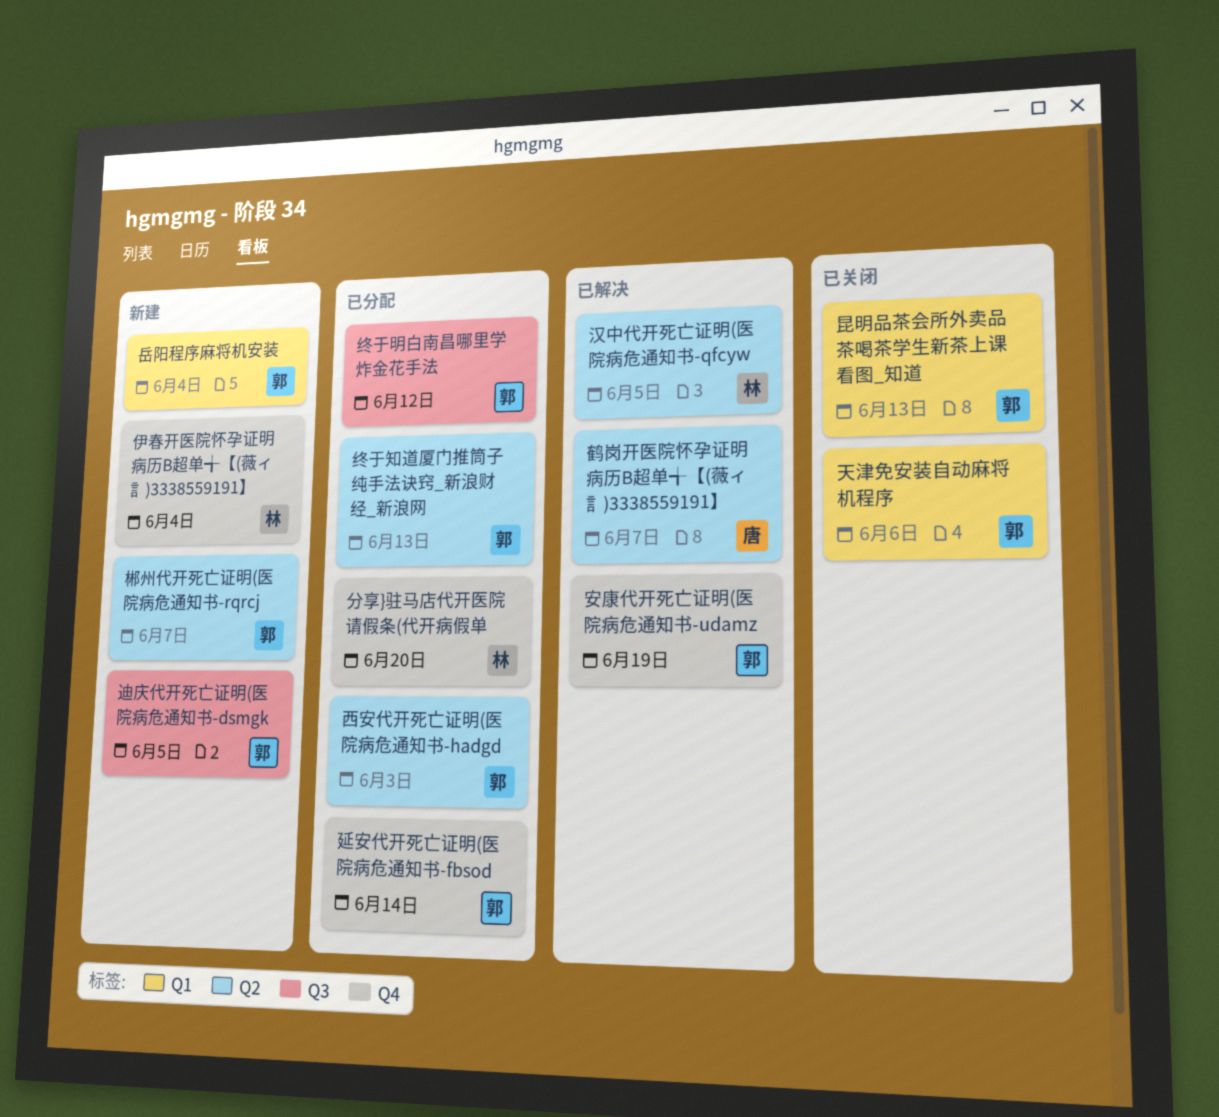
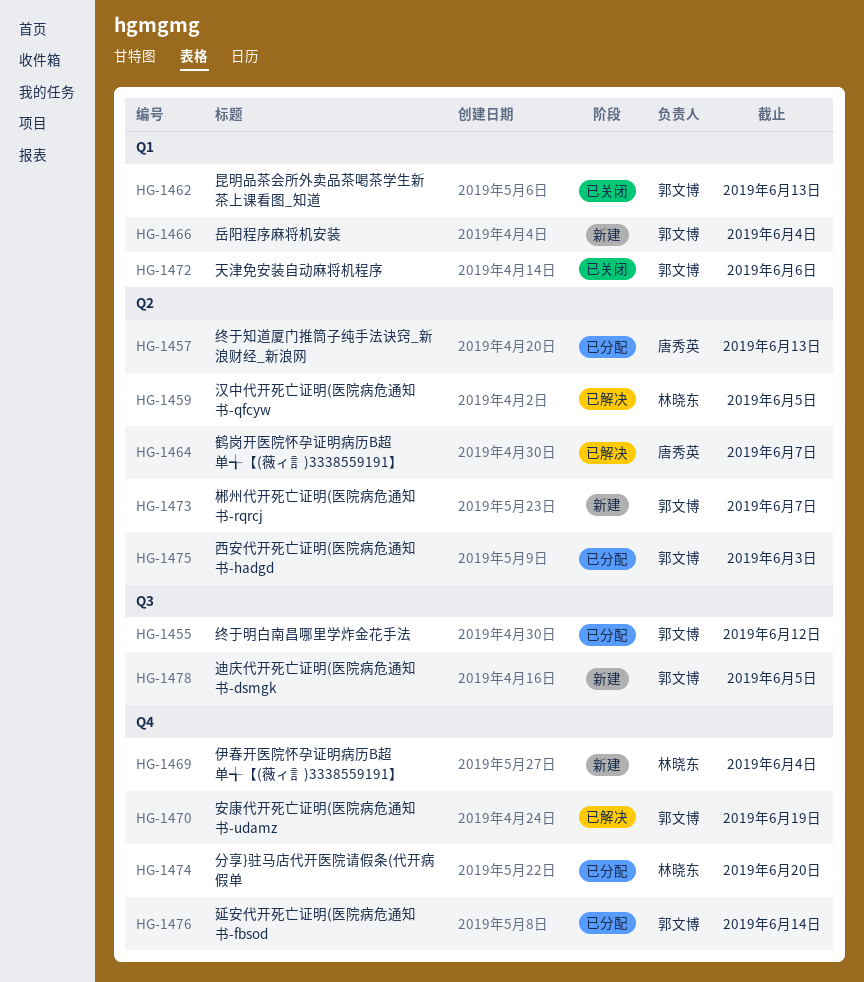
终于知道厦门推筒子纯手法诀窍_新浪财经_新浪网, owner: 郭文博 -> 唐秀英

